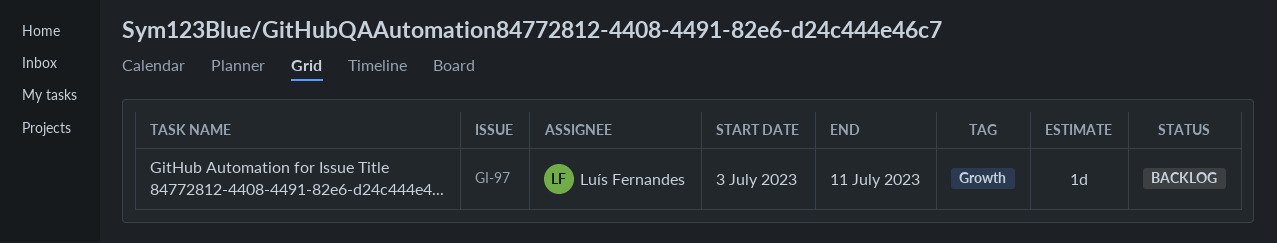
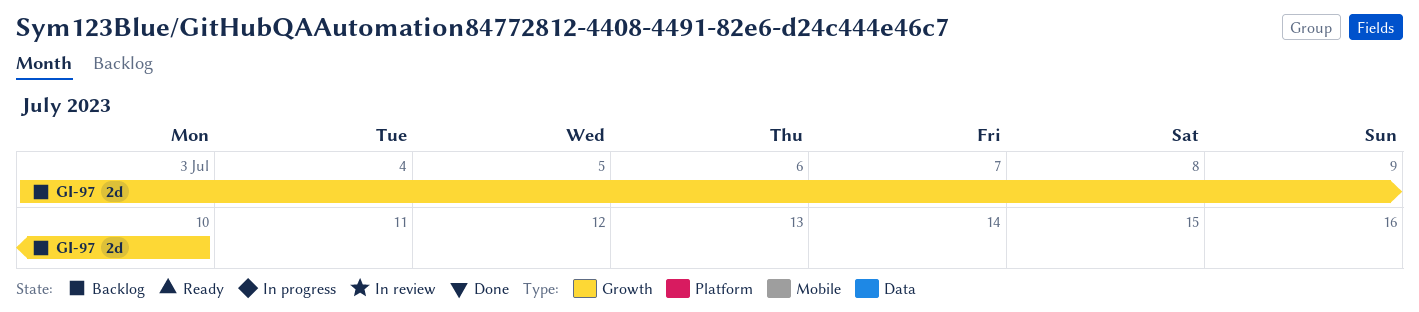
GI-97, estimate: 1d -> 2d
GI-97, due: Jul 11 -> Jul 10

